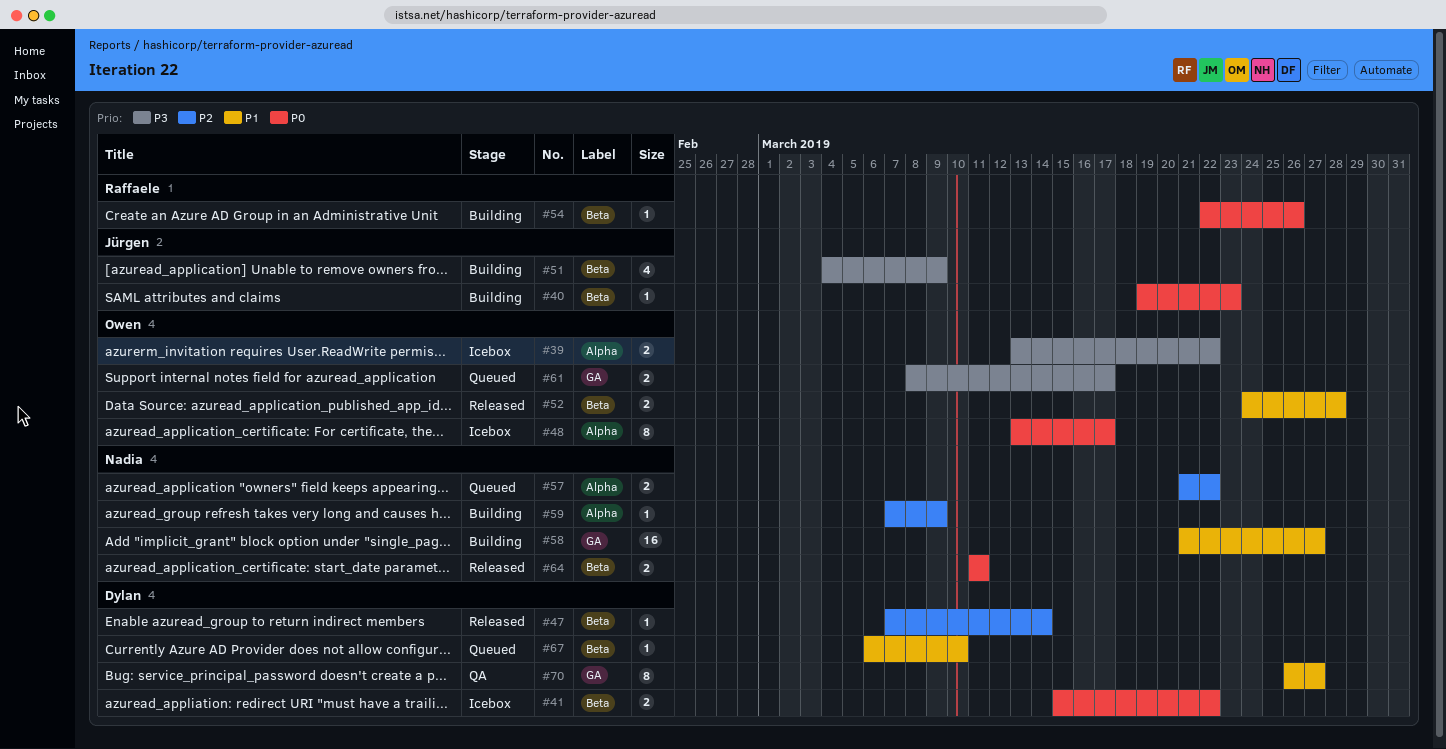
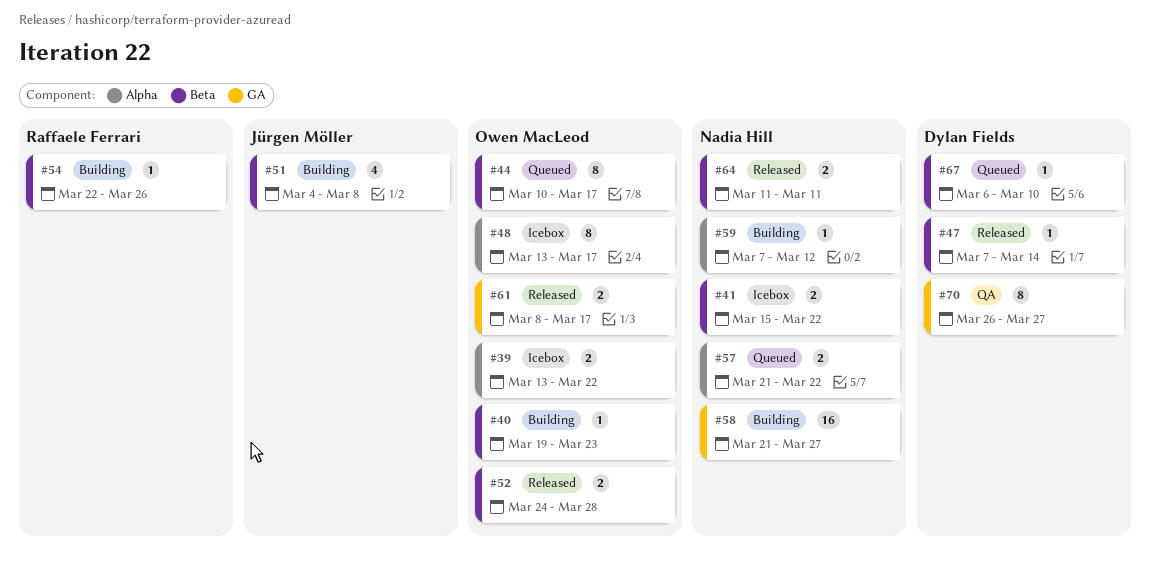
#40, owner: Jürgen Möller -> Owen MacLeod
#41, owner: Dylan Fields -> Nadia Hill
#44: none -> present
#51, due: Mar 9 -> Mar 8
#59, due: Mar 9 -> Mar 12
#61, status: Queued -> Released

